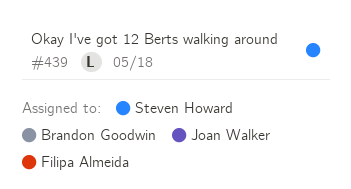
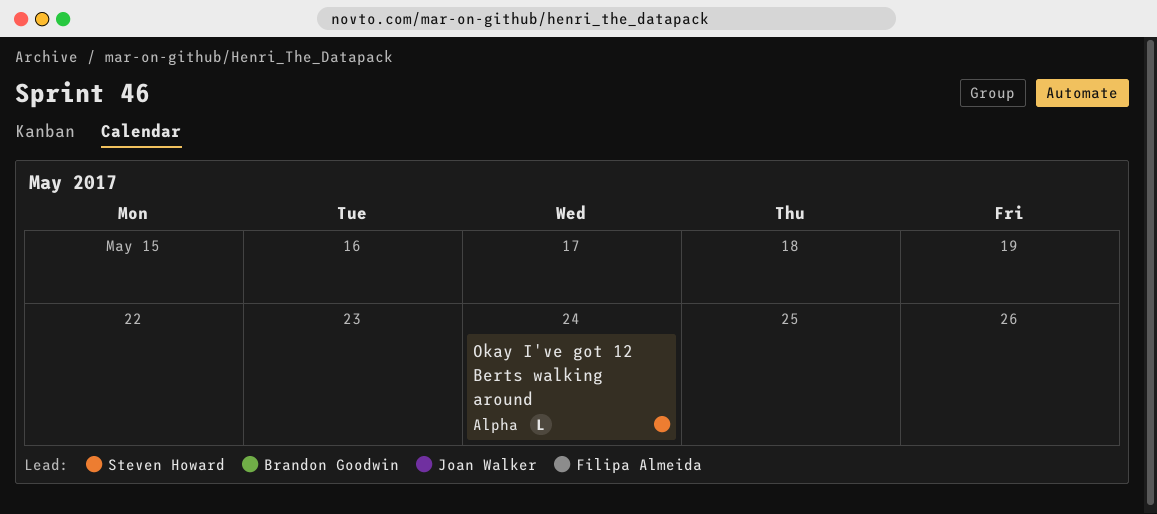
Okay I've got 12 Berts walking around, due: May 18 -> May 24

